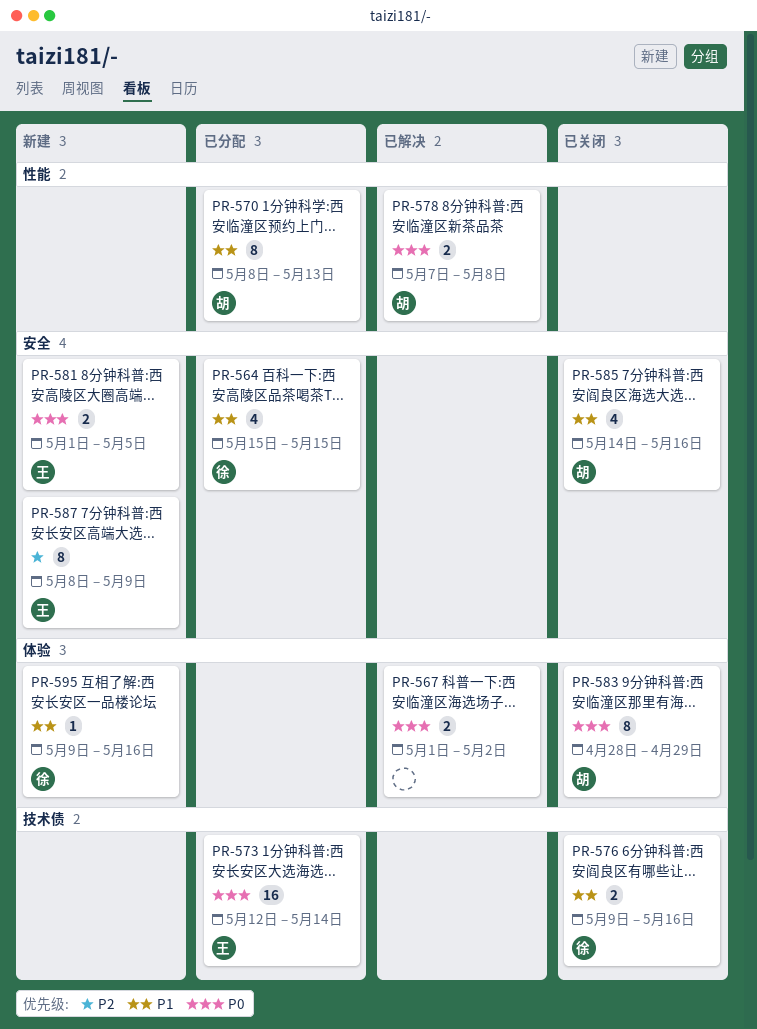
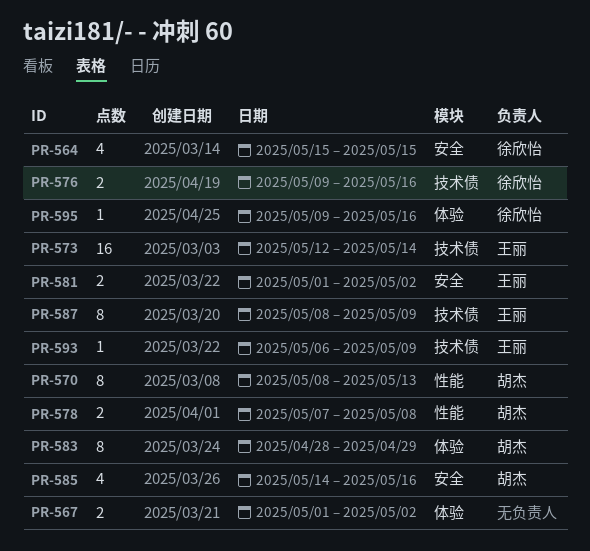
PR-581, due: May 5 -> May 2
PR-587, label: 安全 -> 技术债
PR-593: none -> present

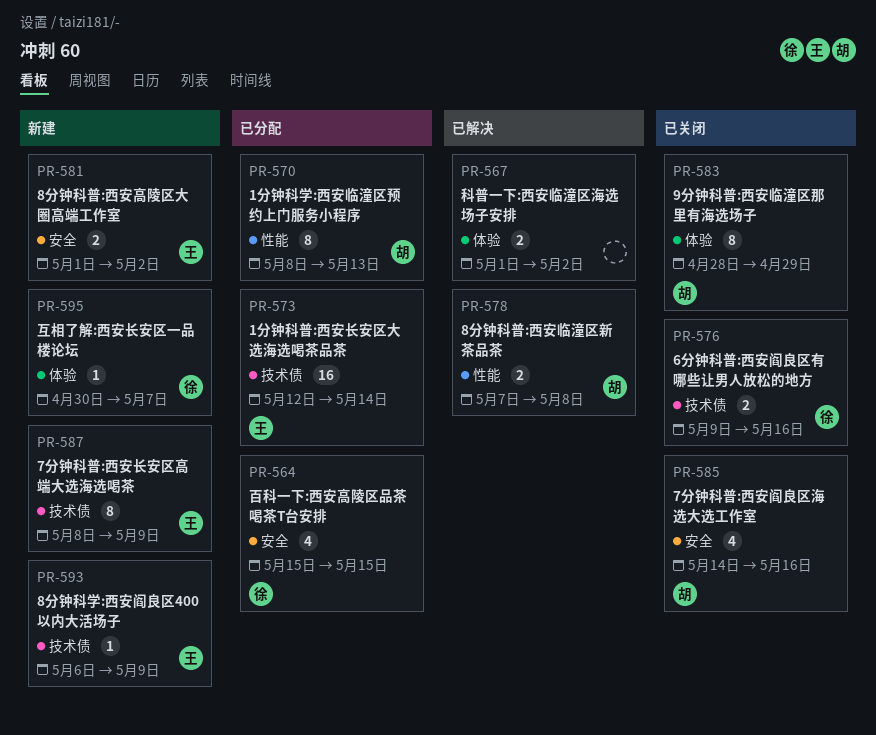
PR-595, start: May 9 -> Apr 30
PR-595, due: May 16 -> May 7

